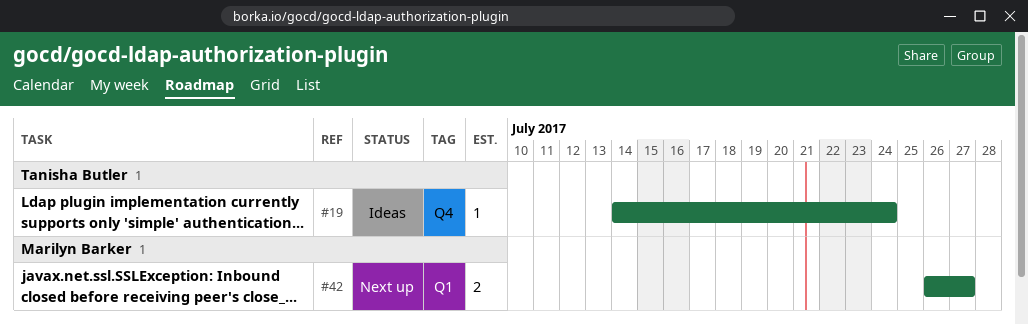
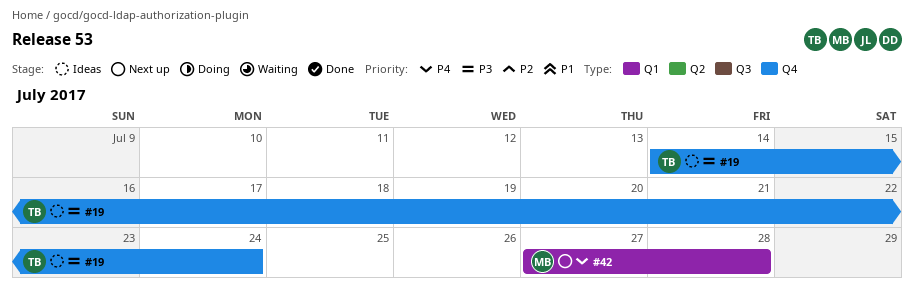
#42, start: Jul 26 -> Jul 27
#42, due: Jul 27 -> Jul 28

